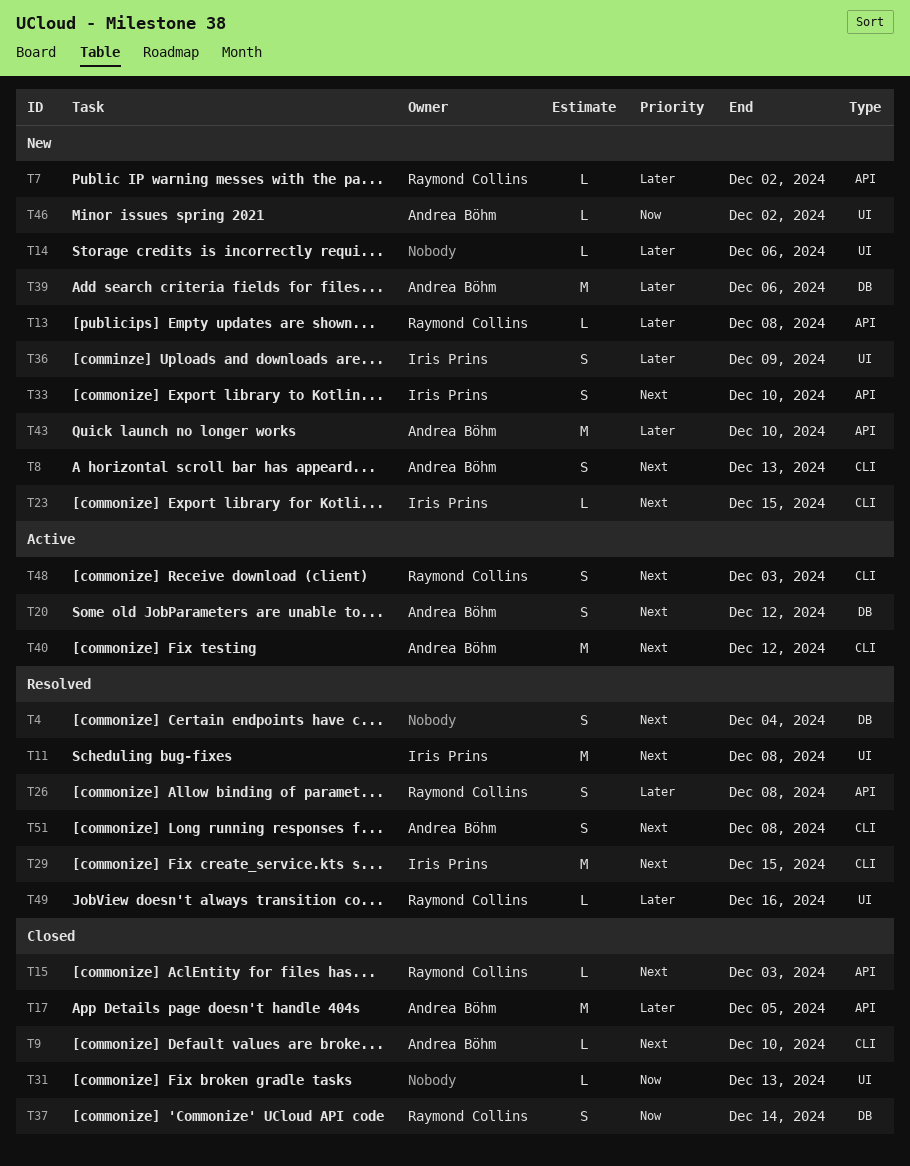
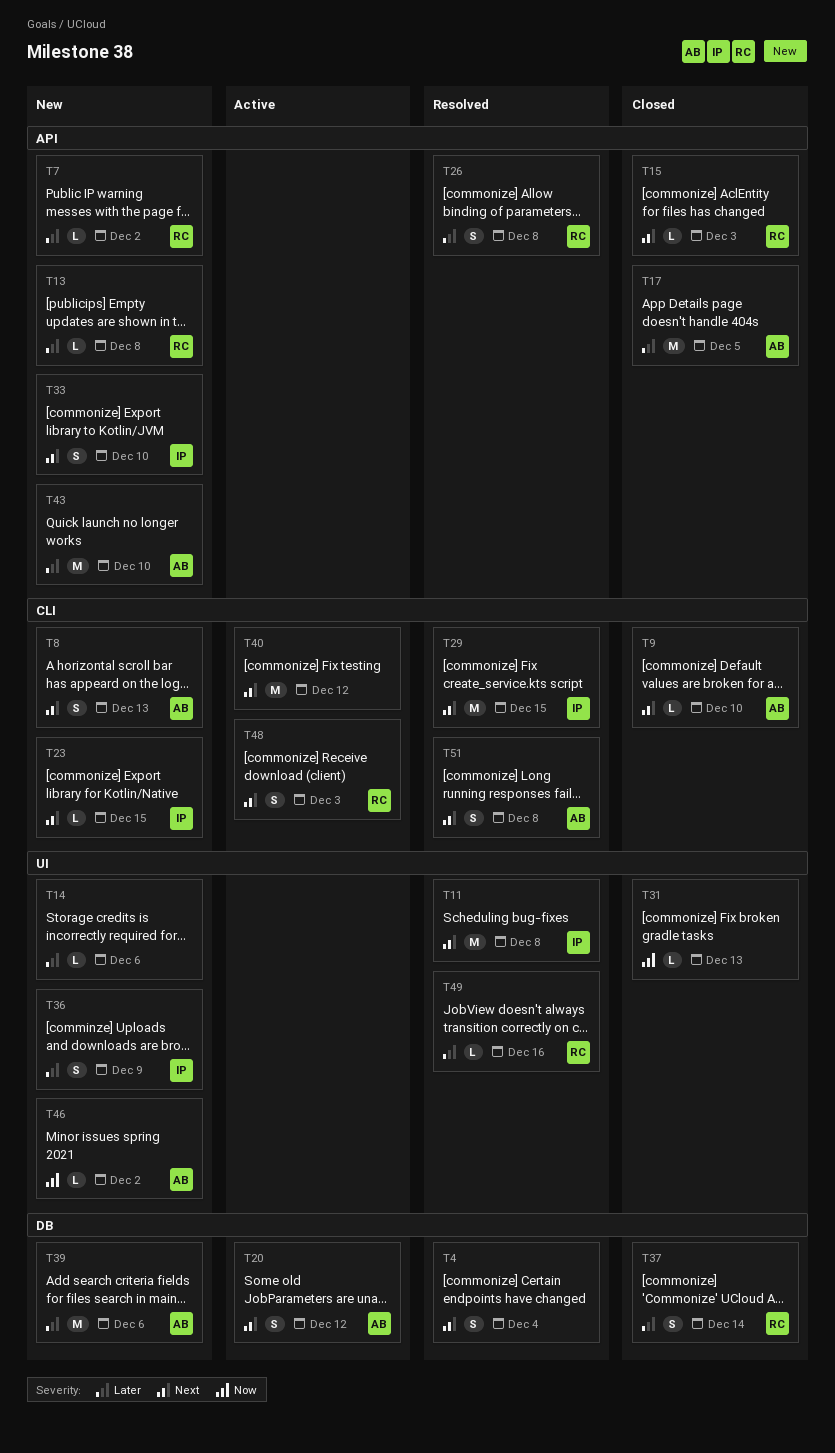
T37, priority: Now -> Later
T40, owner: Andrea Böhm -> none

